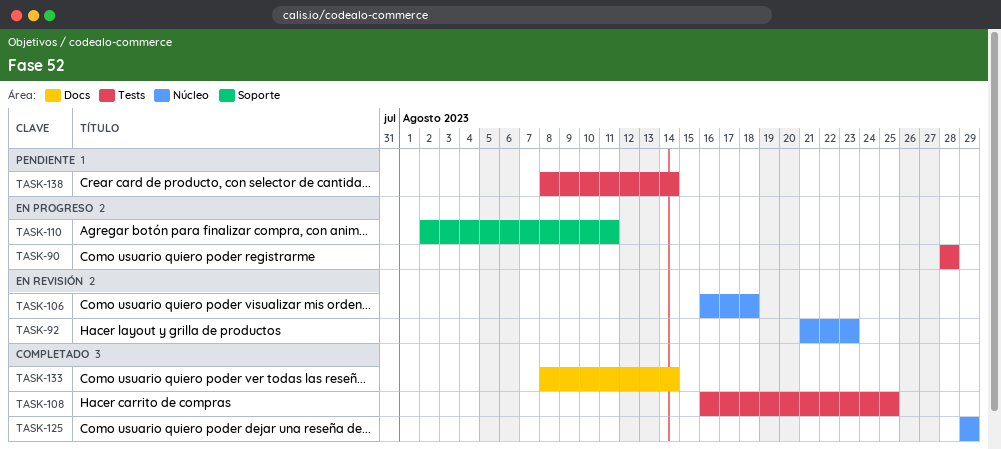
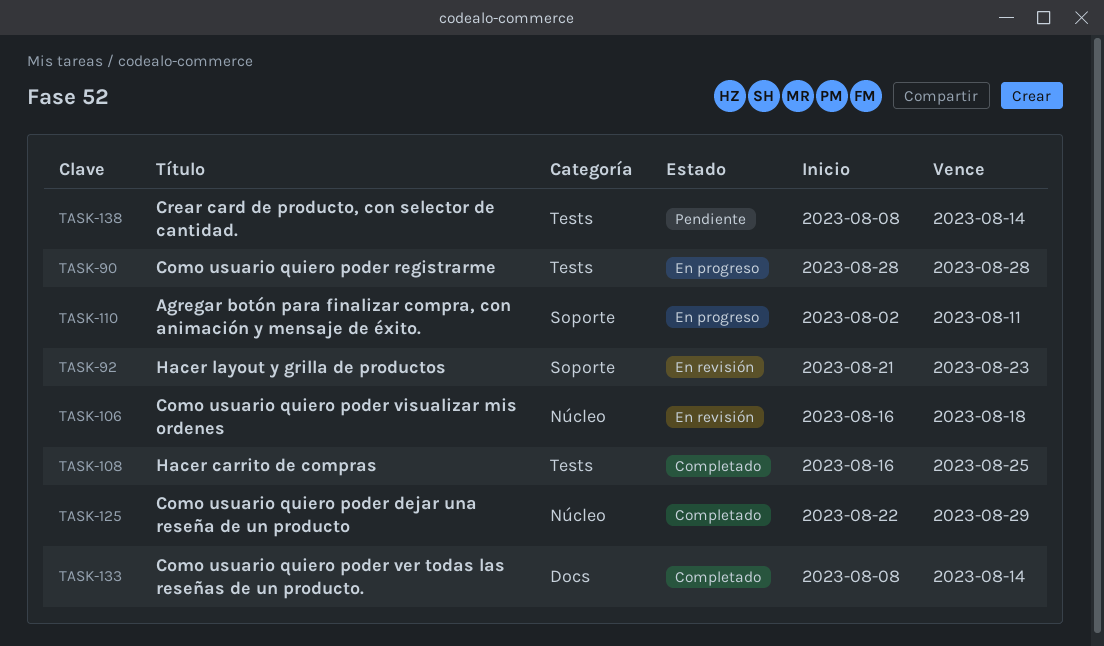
TASK-92, label: Núcleo -> Soporte
TASK-125, start: Aug 29 -> Aug 22

